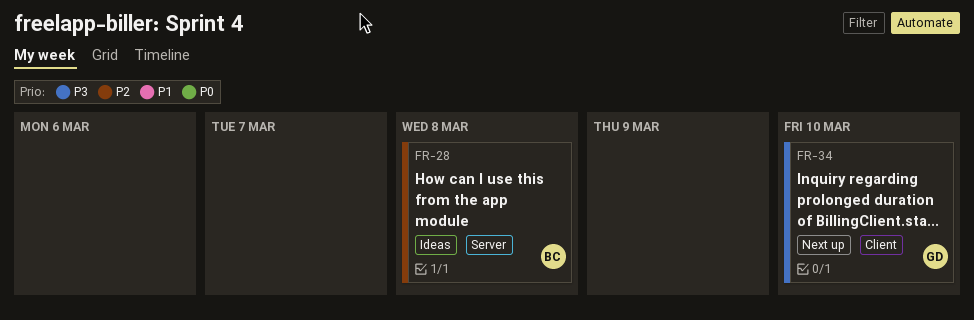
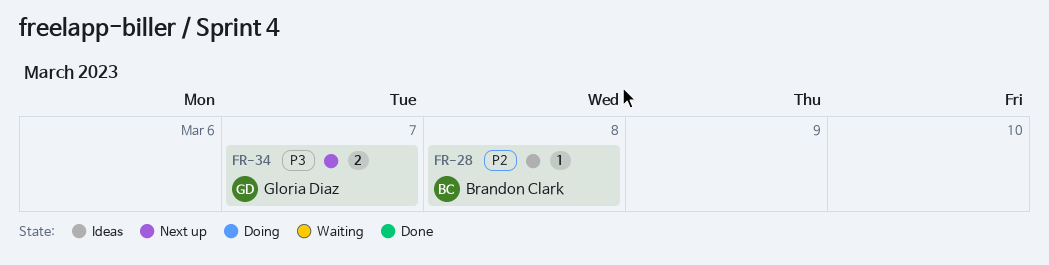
FR-34, due: Mar 10 -> Mar 7

